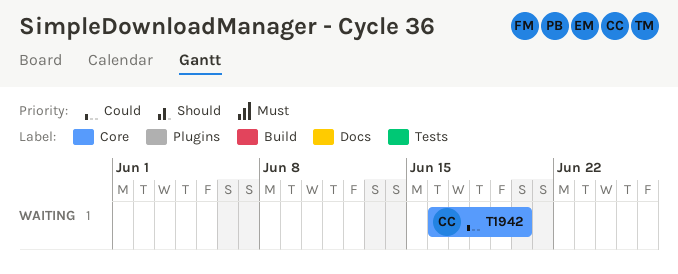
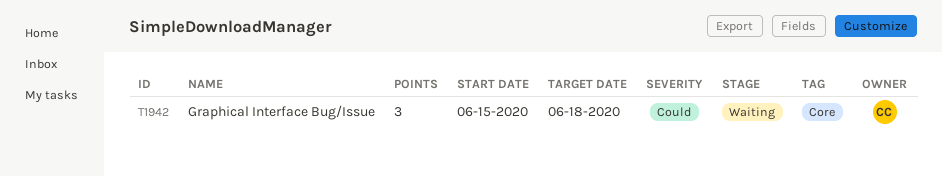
T1942, start: Jun 16 -> Jun 15
T1942, due: Jun 20 -> Jun 18

